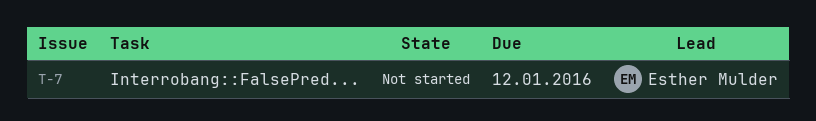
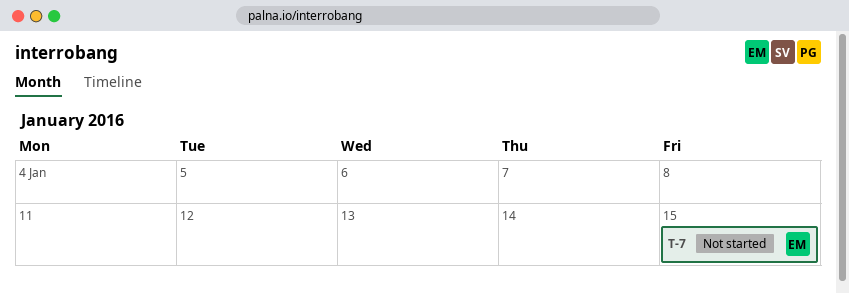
T-7, due: Jan 12 -> Jan 15

